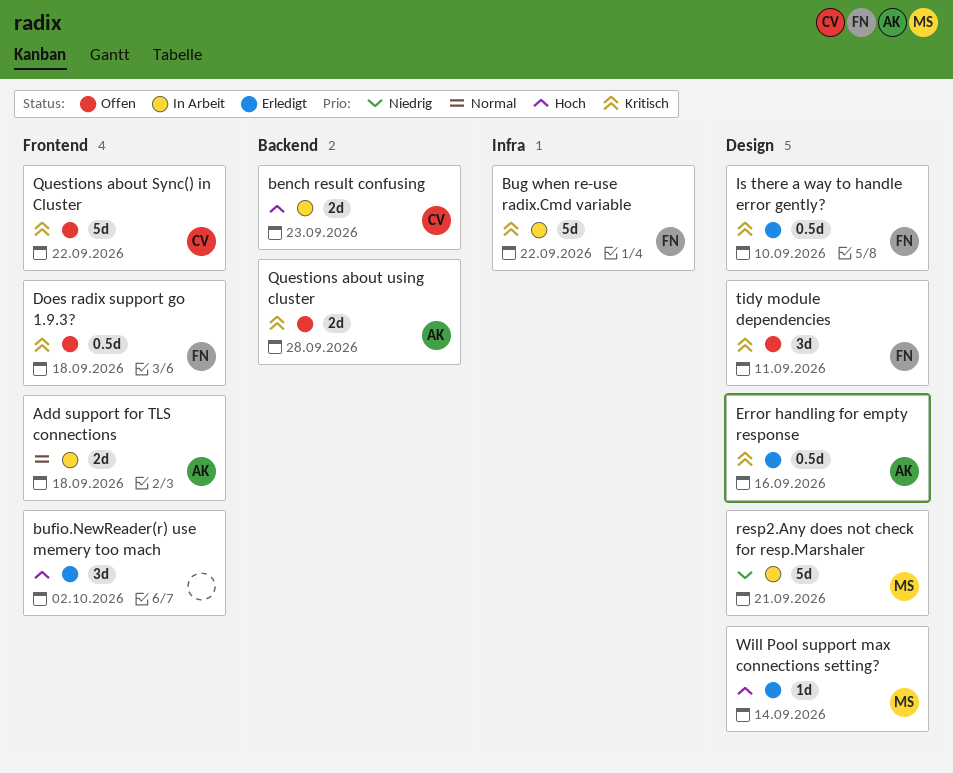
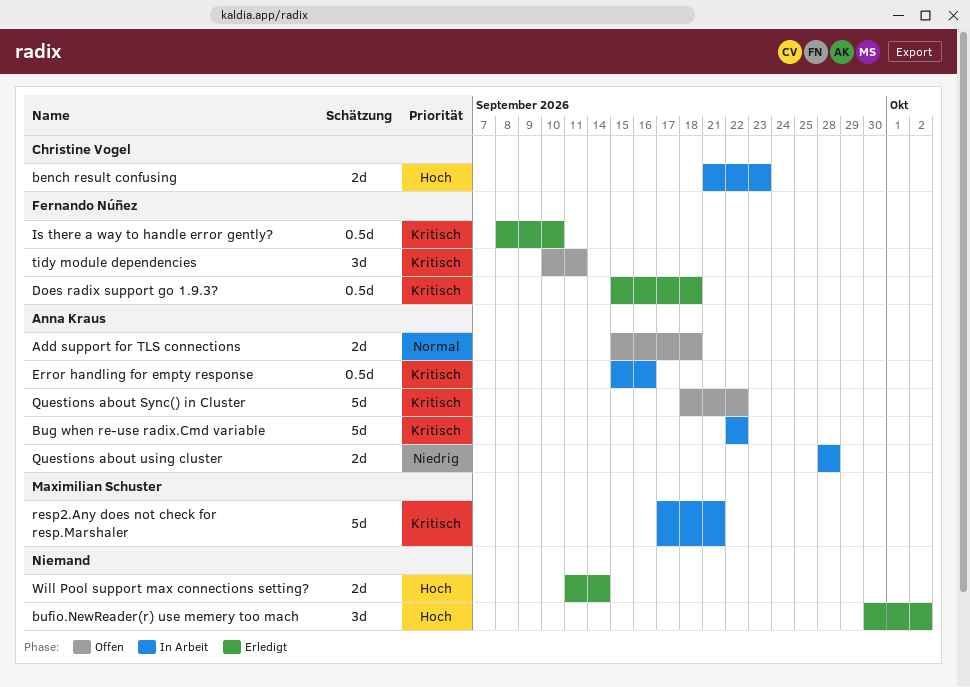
Add support for TLS connections, status: In Arbeit -> Offen
Bug when re-use radix.Cmd variable, owner: Fernando Núñez -> Anna Kraus
Does radix support go 1.9.3?, status: Offen -> Erledigt
Error handling for empty response, status: Erledigt -> In Arbeit
Questions about Sync() in Cluster, owner: Christine Vogel -> Anna Kraus
Questions about using cluster, status: Offen -> In Arbeit
Questions about using cluster, priority: Kritisch -> Niedrig
resp2.Any does not check for resp.Marshaler, priority: Niedrig -> Kritisch
Will Pool support max connections setting?, owner: Maximilian Schuster -> none
Will Pool support max connections setting?, estimate: 1d -> 2d

